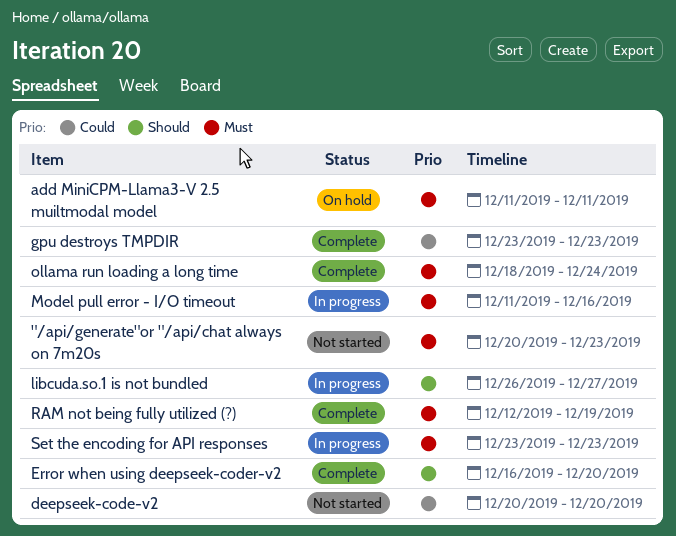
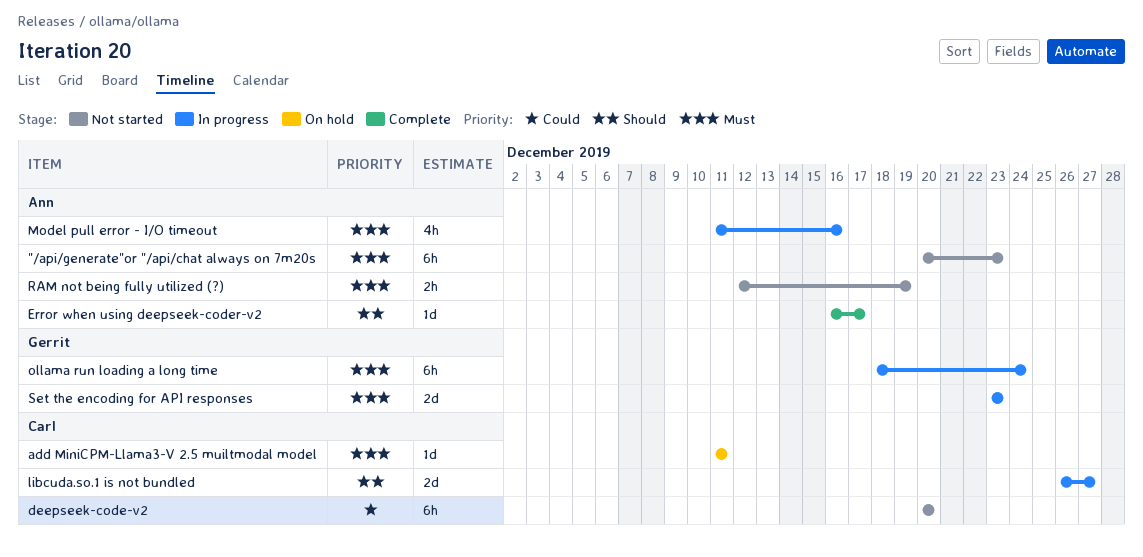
Error when using deepseek-coder-v2, due: Dec 20 -> Dec 17
gpu destroys TMPDIR: present -> none
ollama run loading a long time, status: Complete -> In progress
RAM not being fully utilized (?), status: Complete -> Not started

